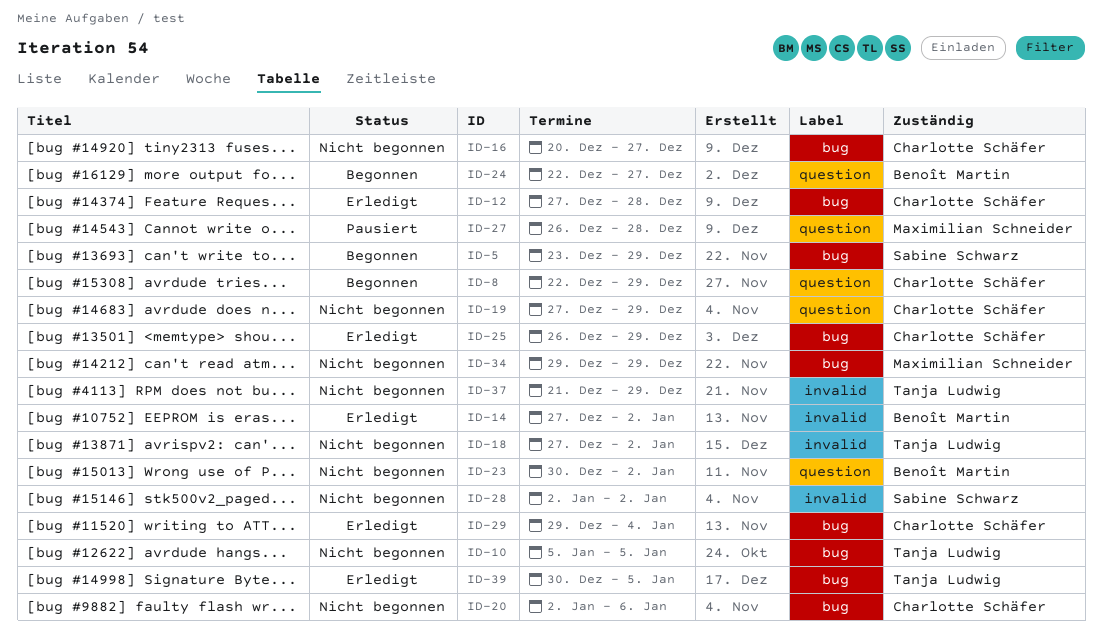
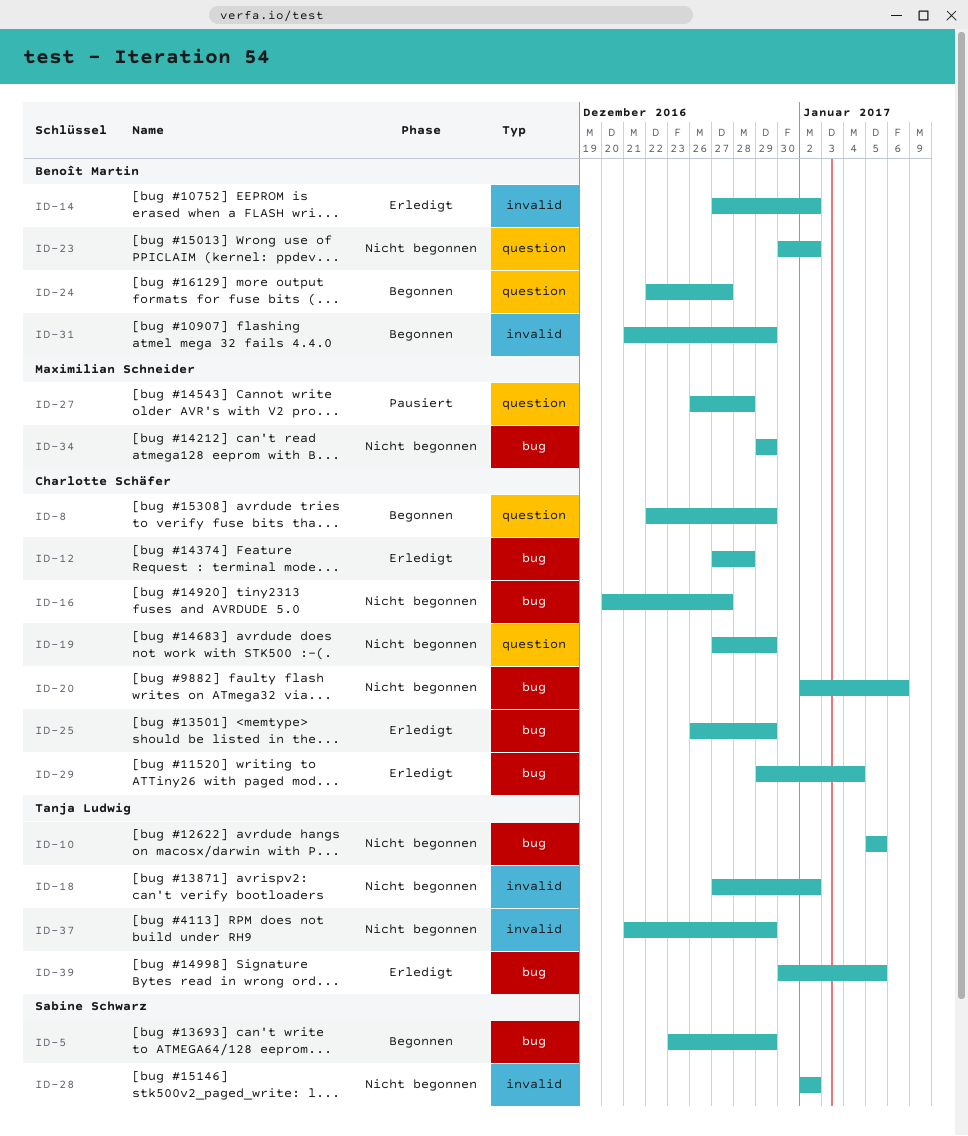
ID-31: none -> present

